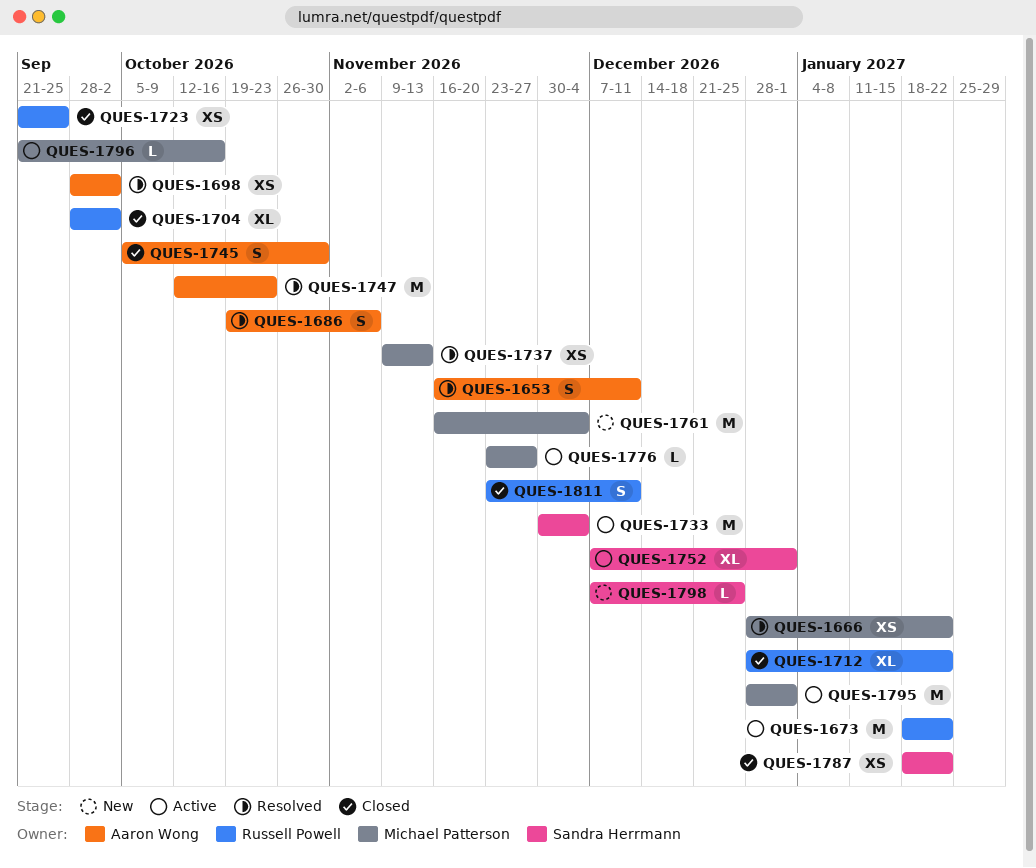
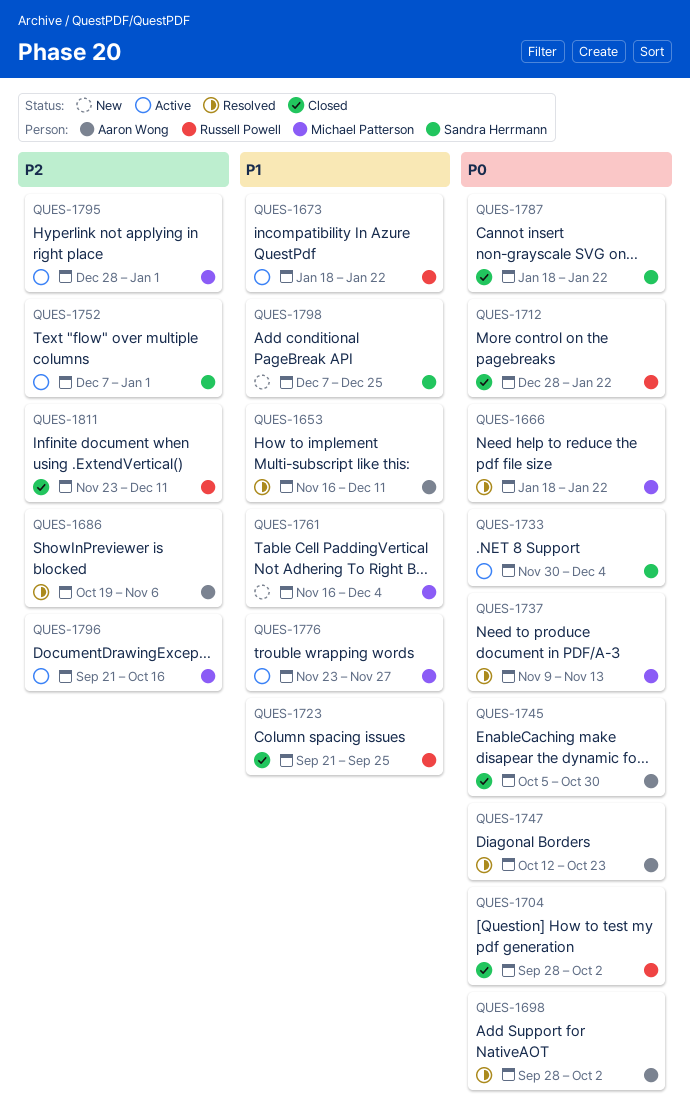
QUES-1666, start: Dec 28 -> Jan 18

